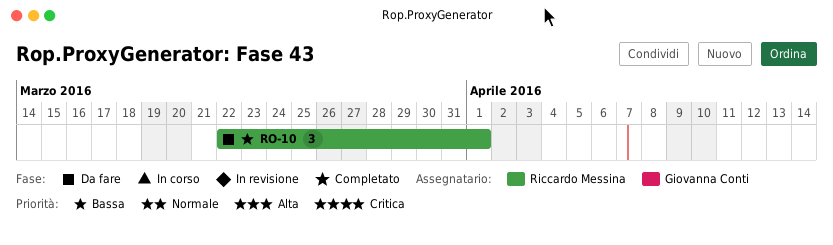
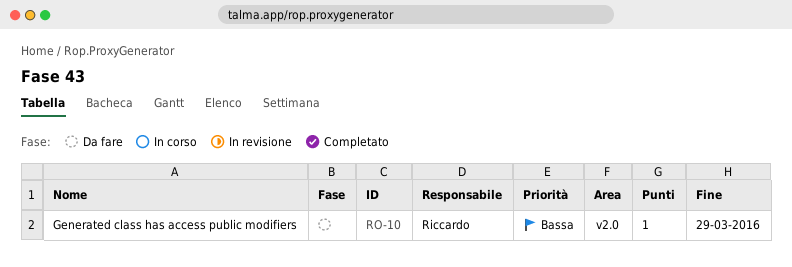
RO-10, estimate: 3 -> 1
RO-10, due: Apr 1 -> Mar 29

